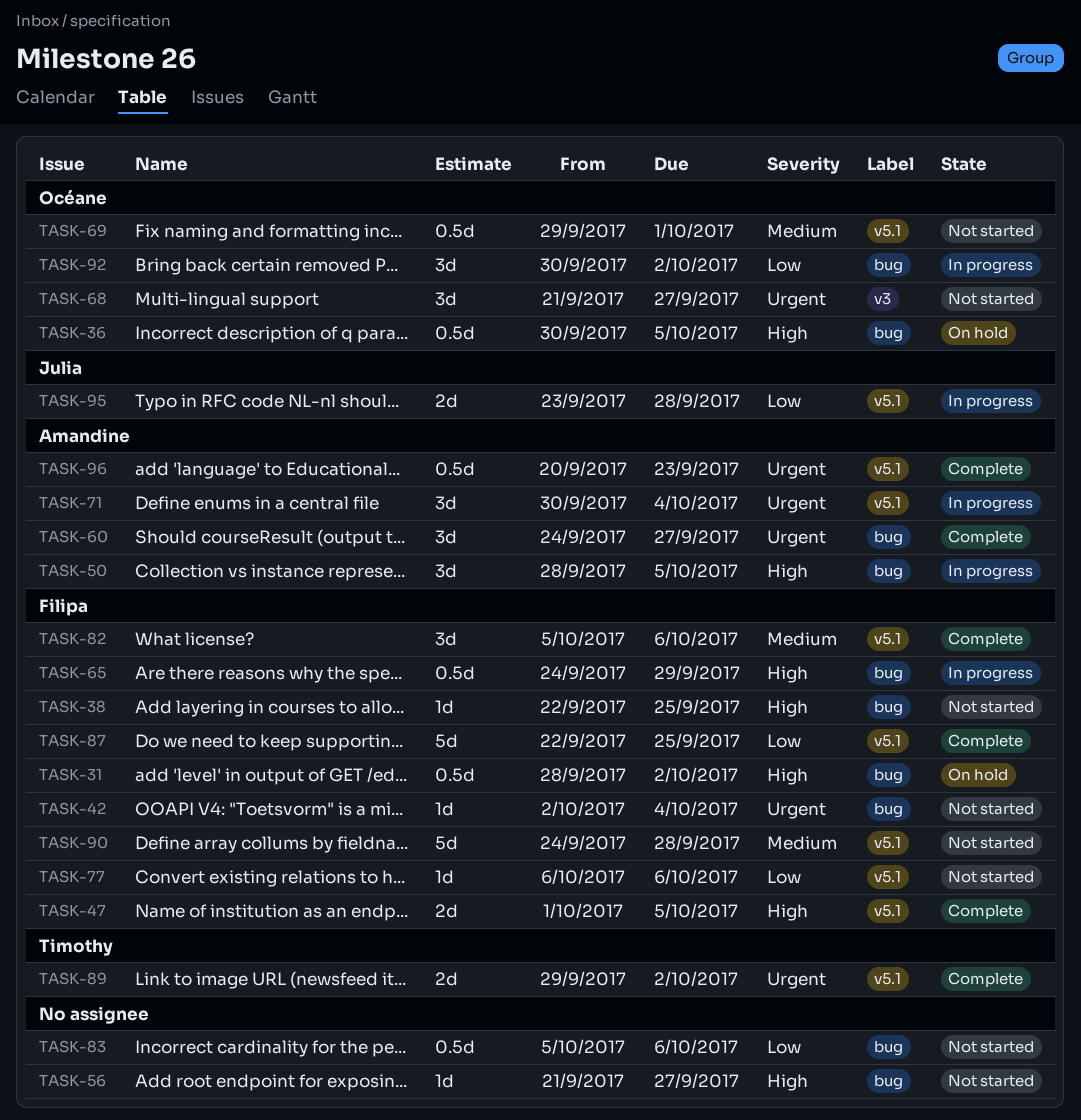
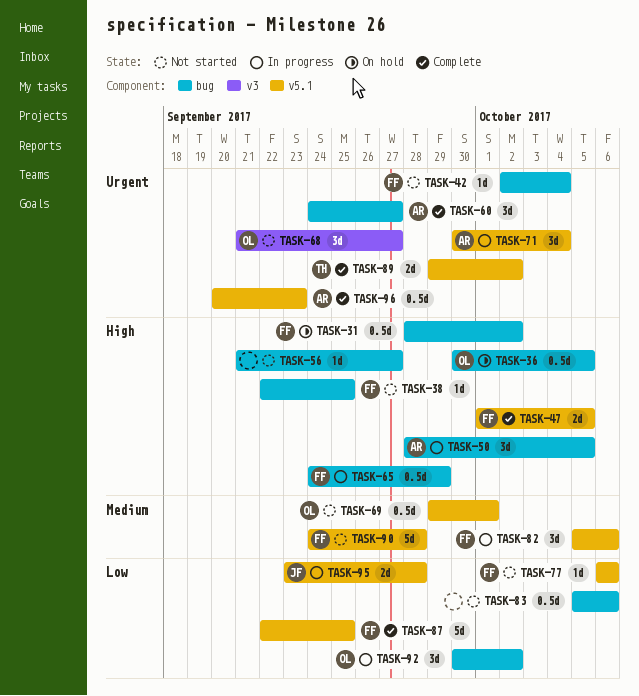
TASK-82, status: Complete -> In progress

